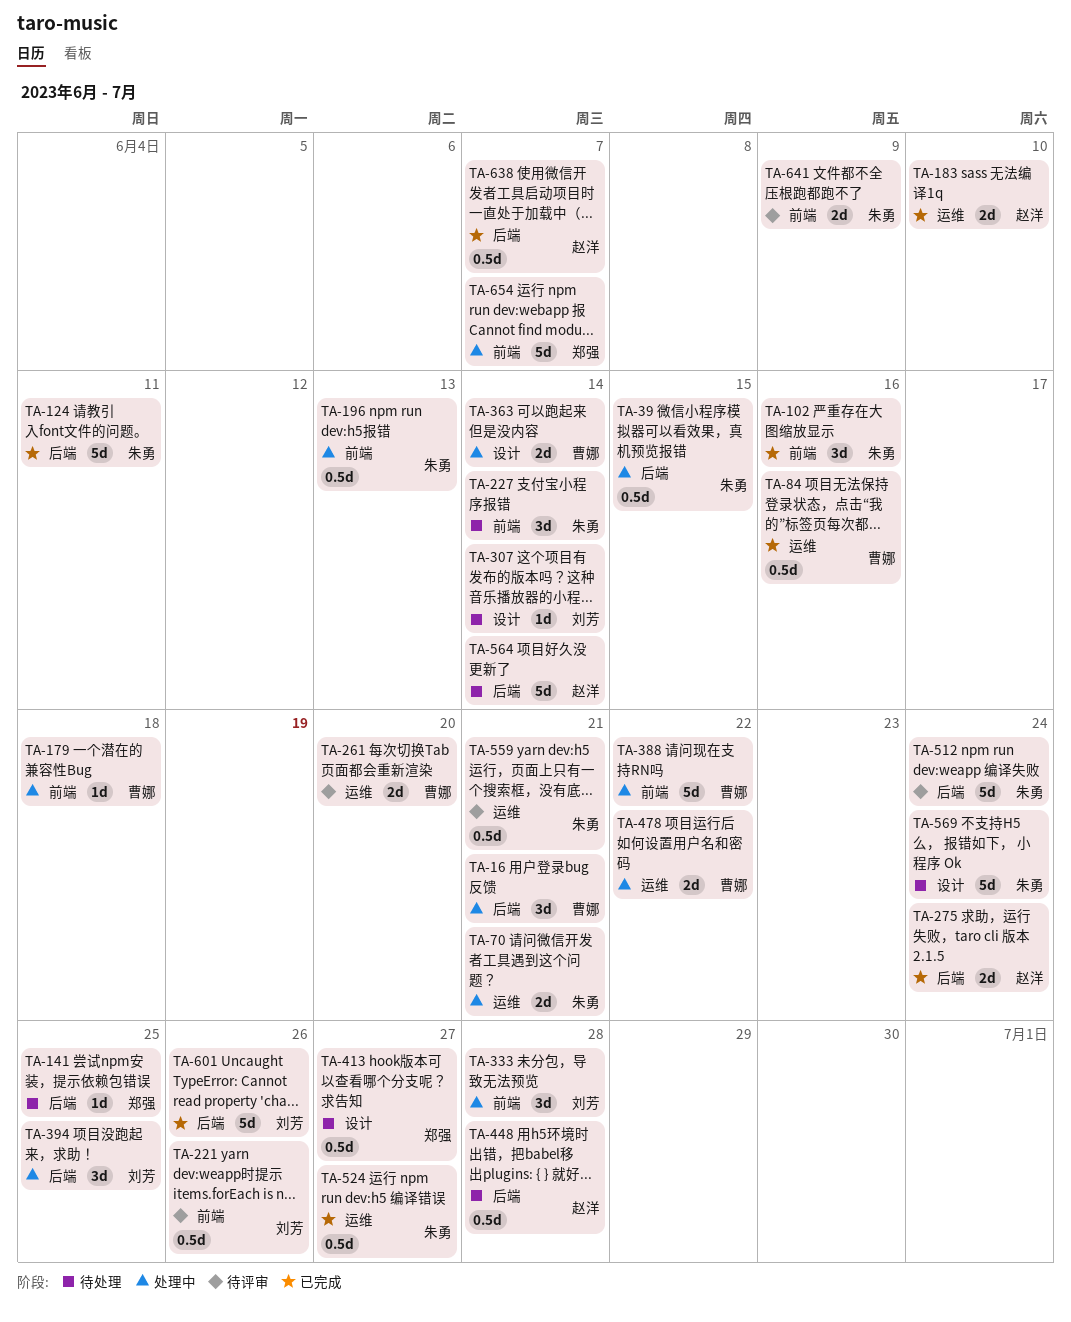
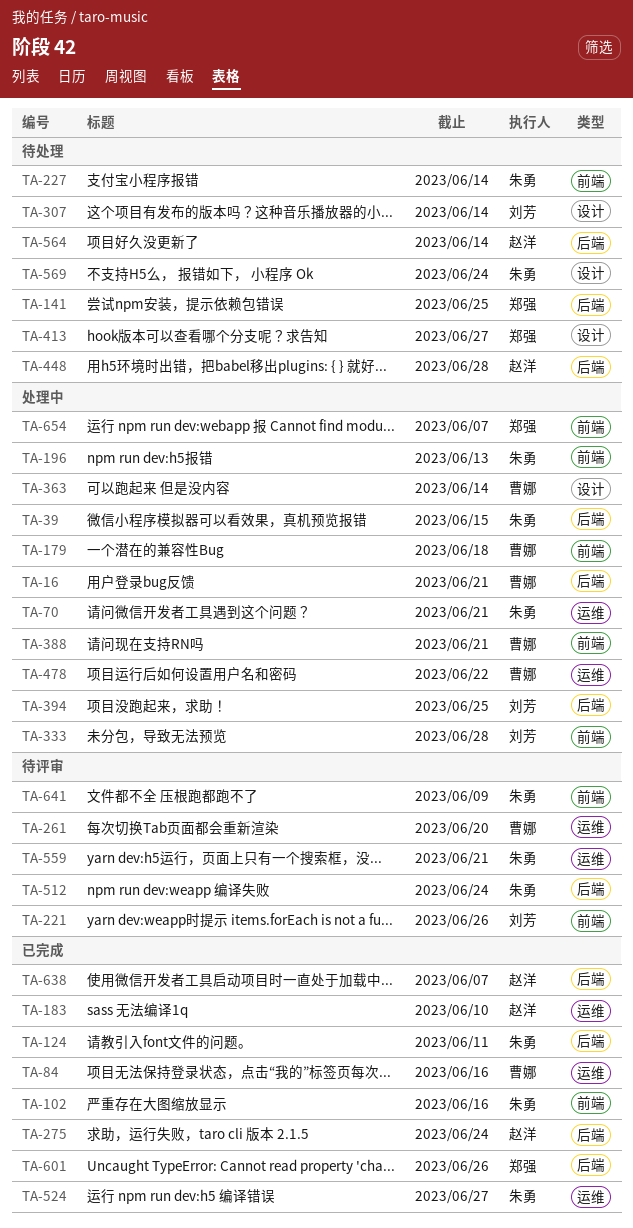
TA-388, due: Jun 22 -> Jun 21
TA-601, owner: 刘芳 -> 郑强

